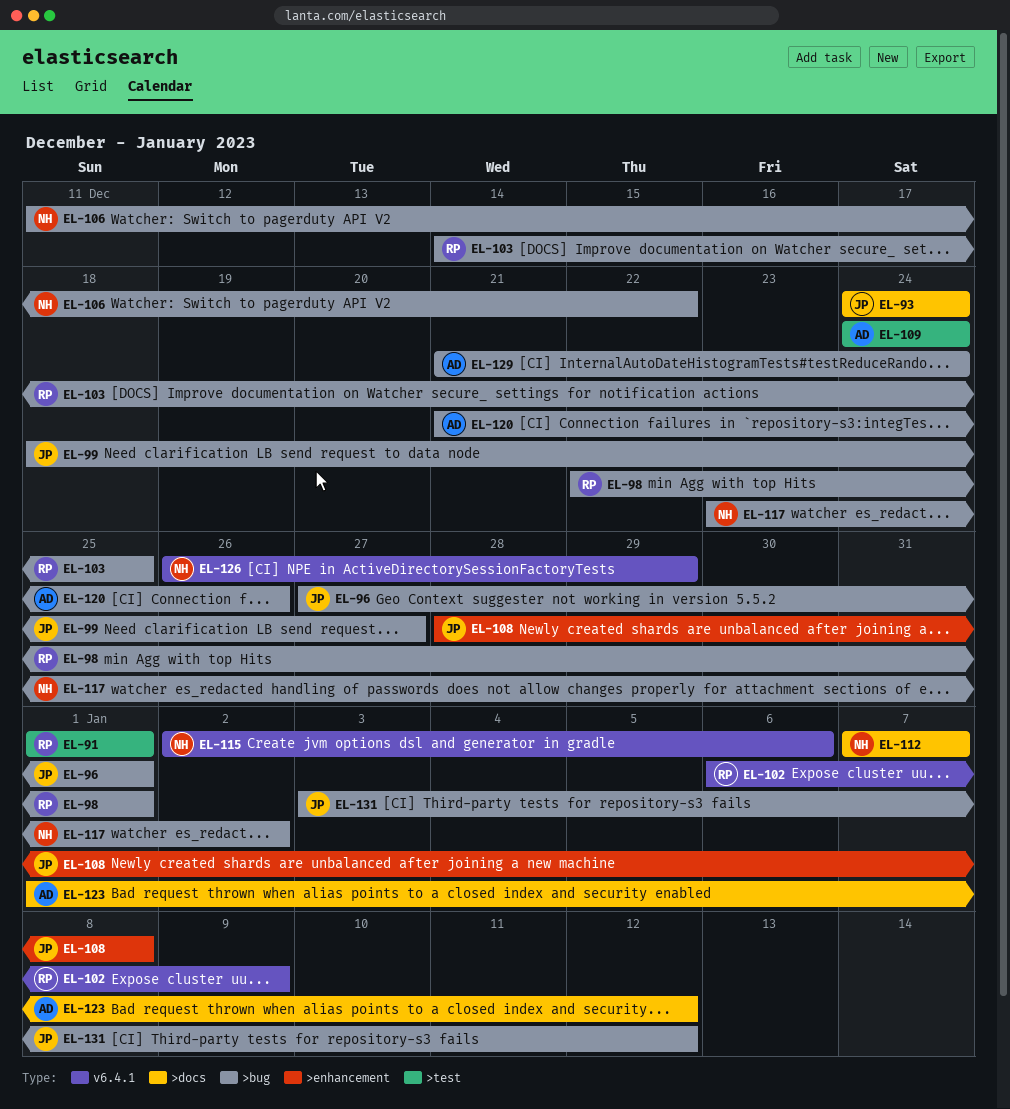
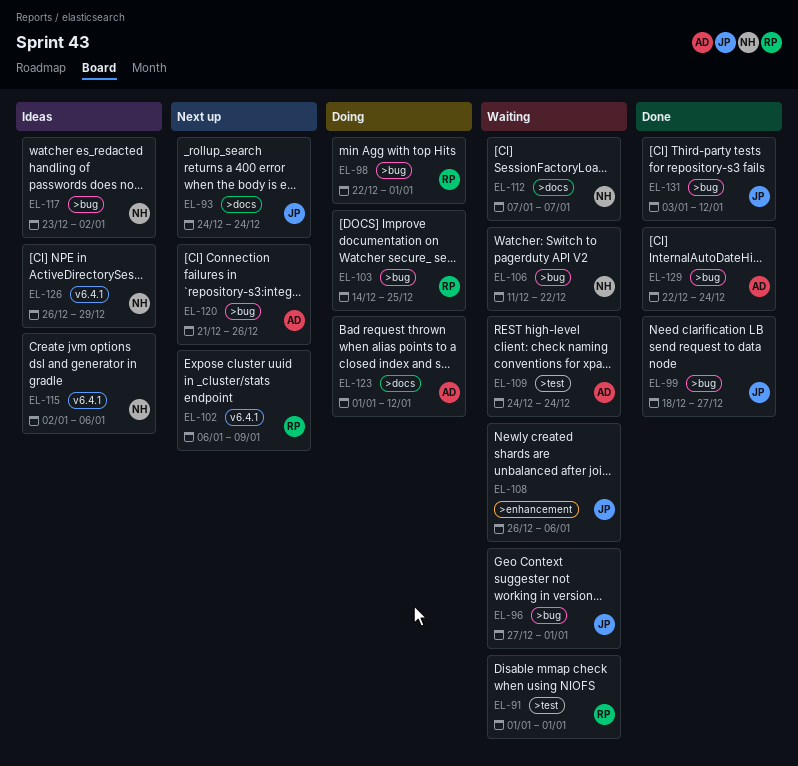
EL-108, start: Dec 28 -> Dec 26
EL-108, due: Jan 8 -> Jan 6
EL-129, start: Dec 21 -> Dec 22

